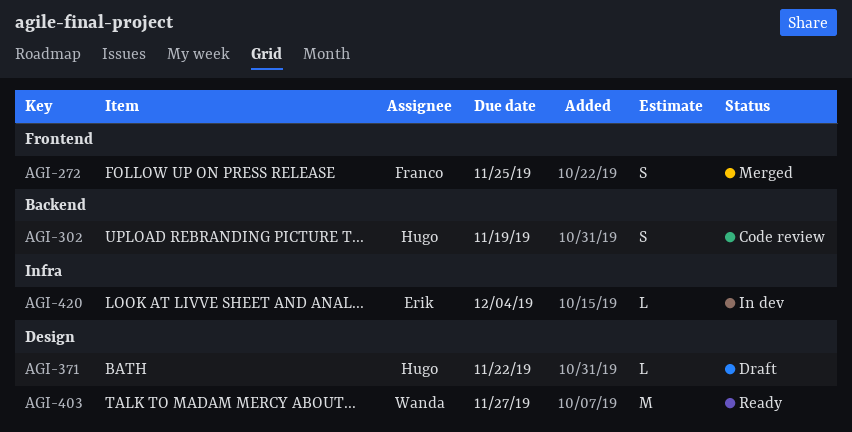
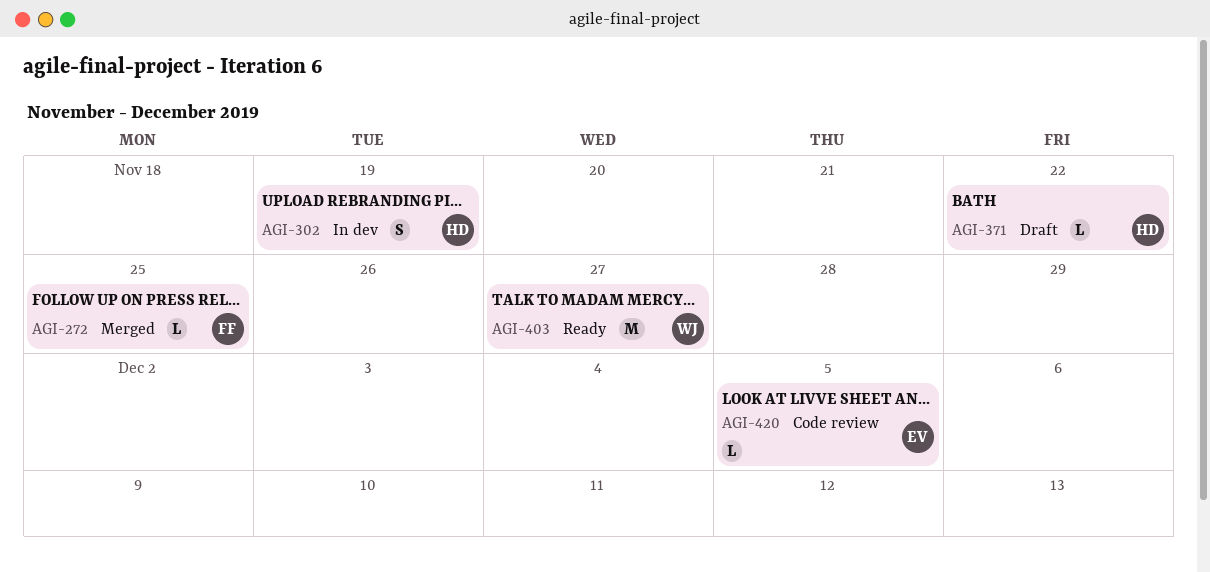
AGI-272, estimate: S -> L
AGI-302, status: Code review -> In dev
AGI-420, status: In dev -> Code review
AGI-420, due: Dec 4 -> Dec 5

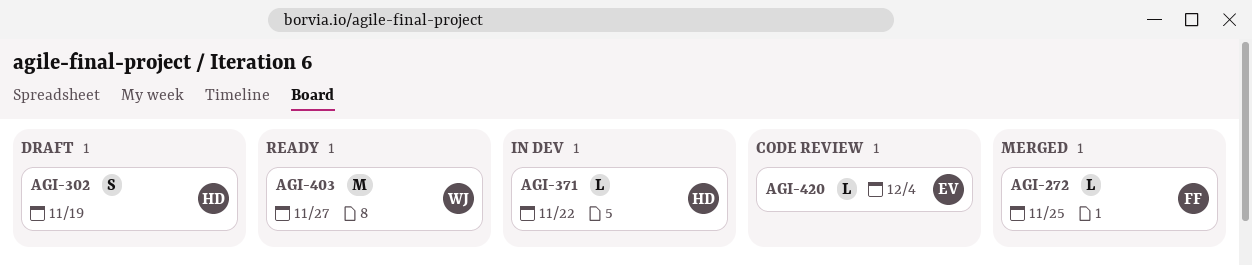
AGI-302, status: In dev -> Draft
AGI-371, status: Draft -> In dev
AGI-420, due: Dec 5 -> Dec 4

